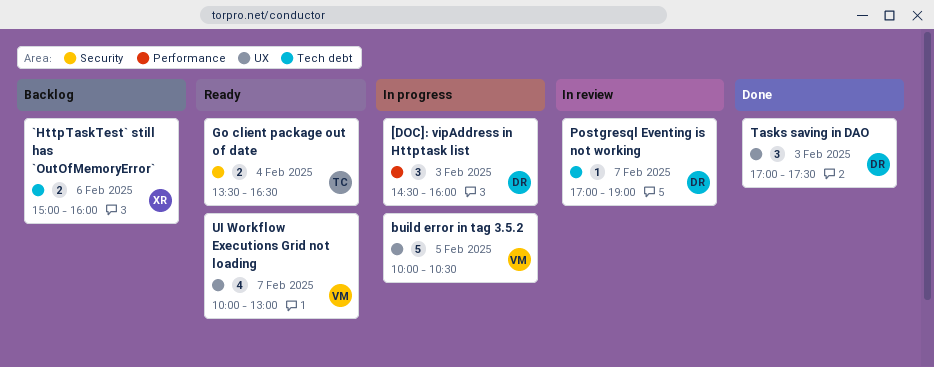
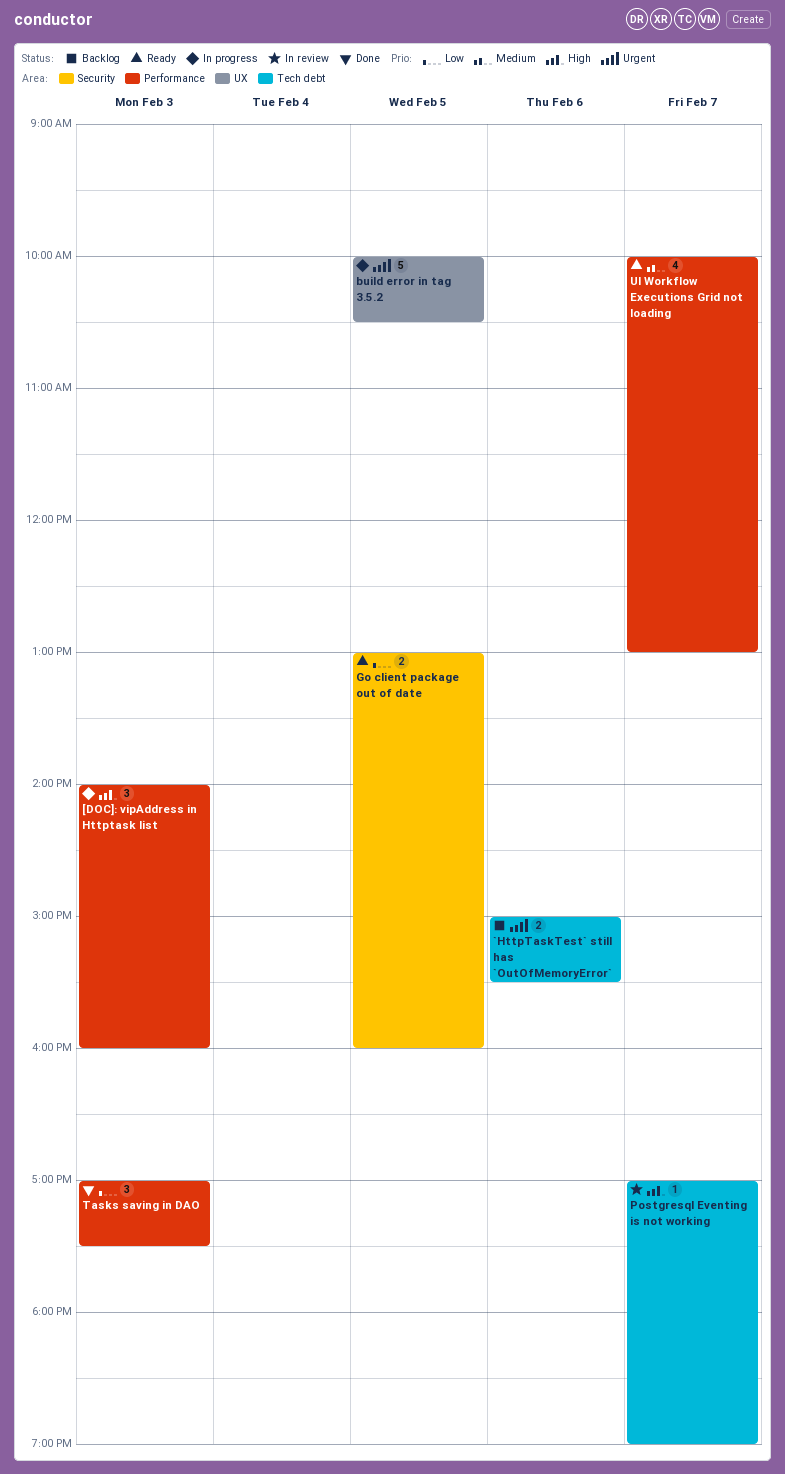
[DOC]: vipAddress in Httptask list, begins: 14:30 -> 14:00
`HttpTaskTest` still has `OutOfMemoryError`, ends: 16:00 -> 15:30
Go client package out of date, day: Feb 4 -> Feb 5
Go client package out of date, begins: 13:30 -> 13:00
Go client package out of date, ends: 16:30 -> 16:00
Tasks saving in DAO, label: UX -> Performance
UI Workflow Executions Grid not loading, label: UX -> Performance

